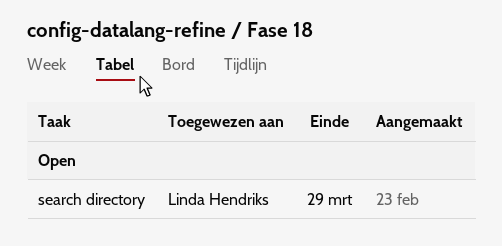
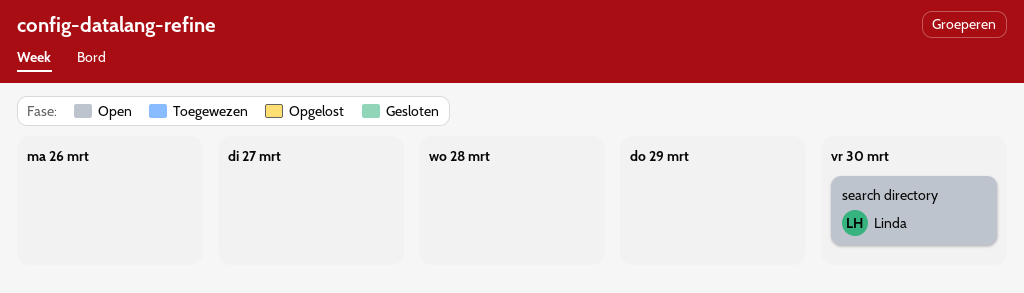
search directory, due: Mar 29 -> Mar 30

